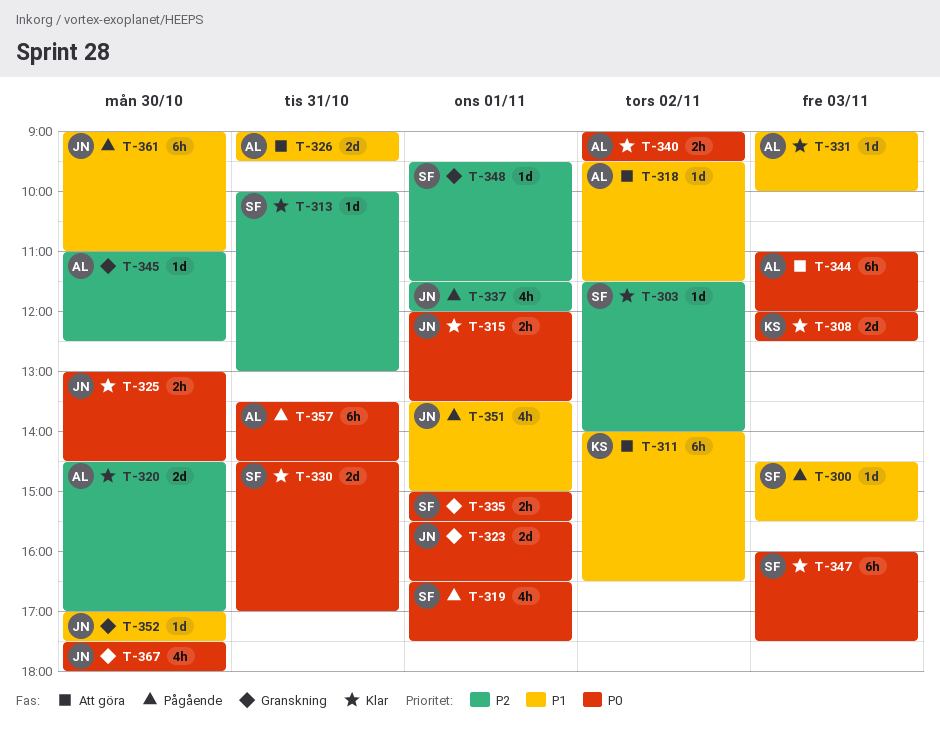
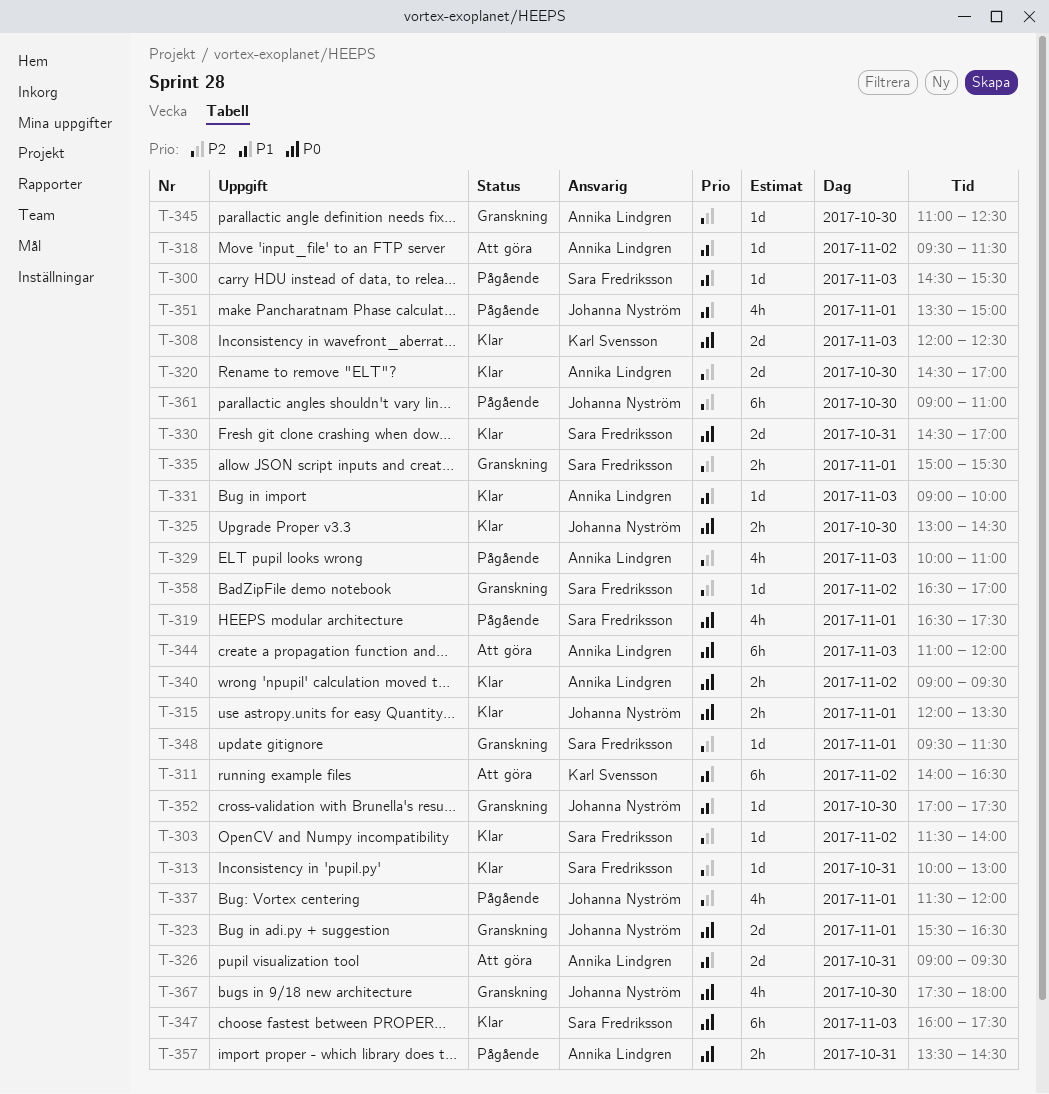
T-329: none -> present
T-335, priority: P0 -> P2
T-357, estimate: 6h -> 2h
T-358: none -> present
T-361, priority: P1 -> P2

